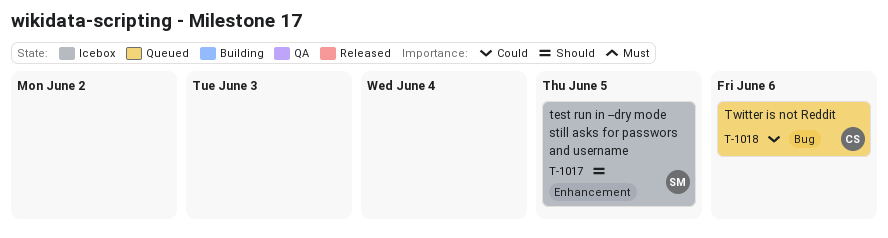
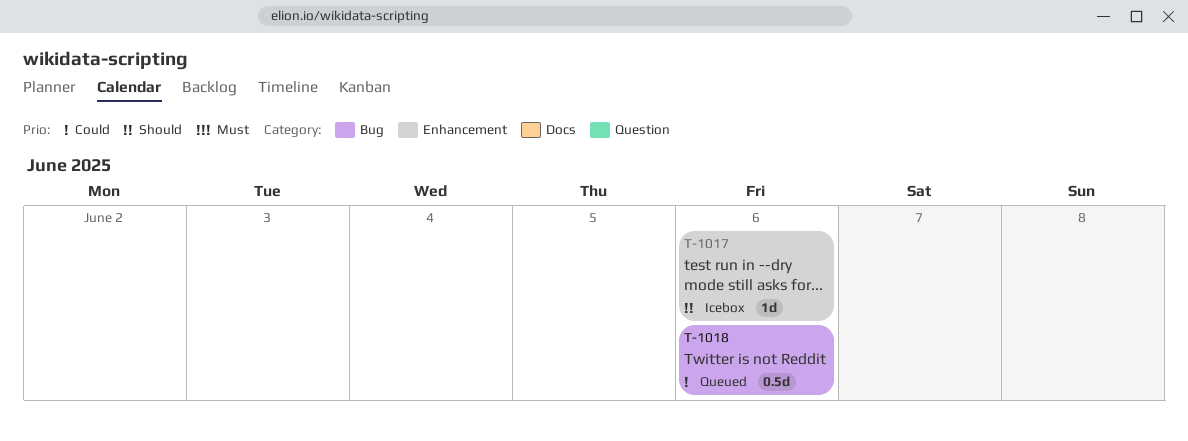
T-1017, due: Jun 5 -> Jun 6

